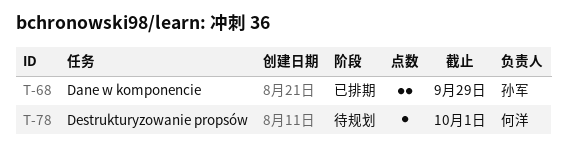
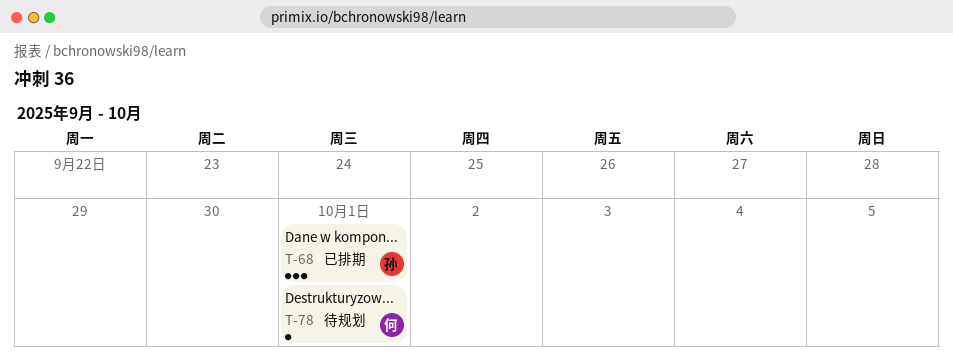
T-68, estimate: 2 -> 3
T-68, due: Sep 29 -> Oct 1

